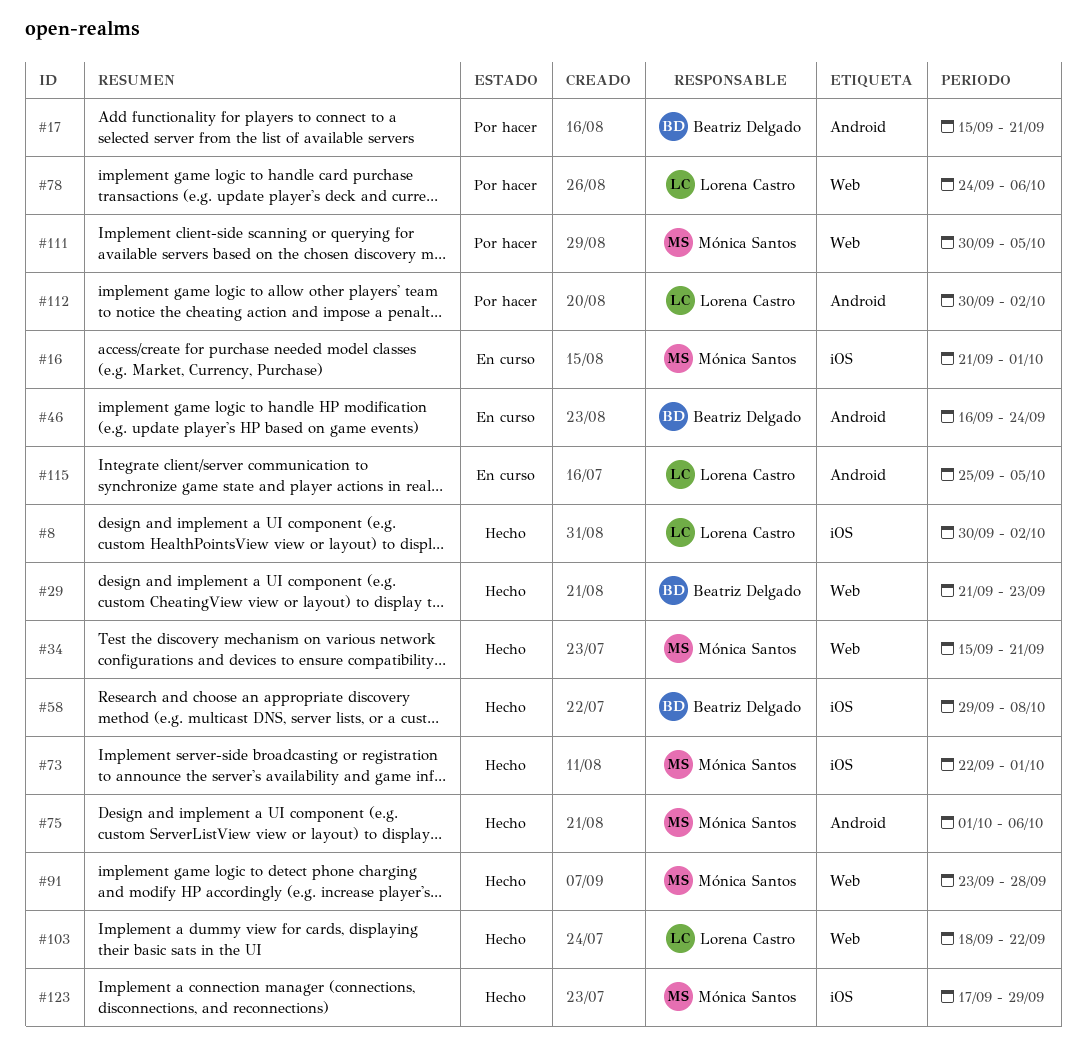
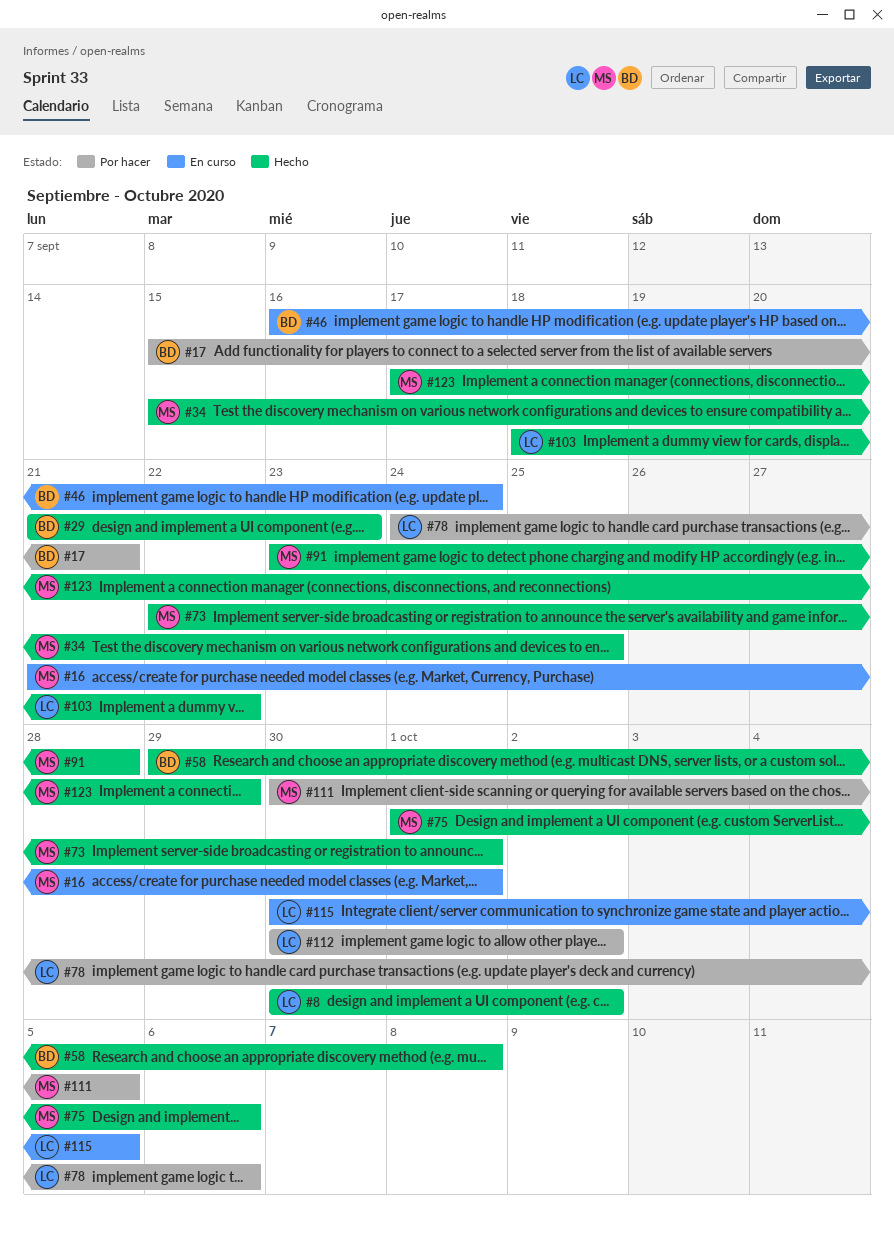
#34, due: Sep 21 -> Sep 25
#115, start: Sep 25 -> Sep 30

